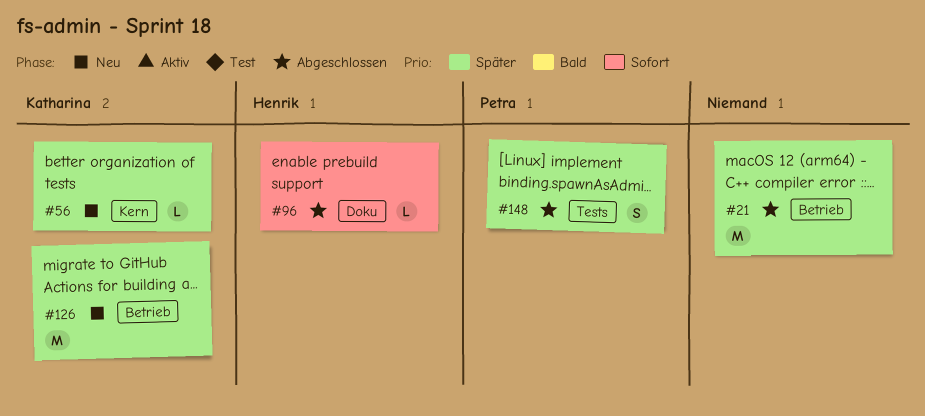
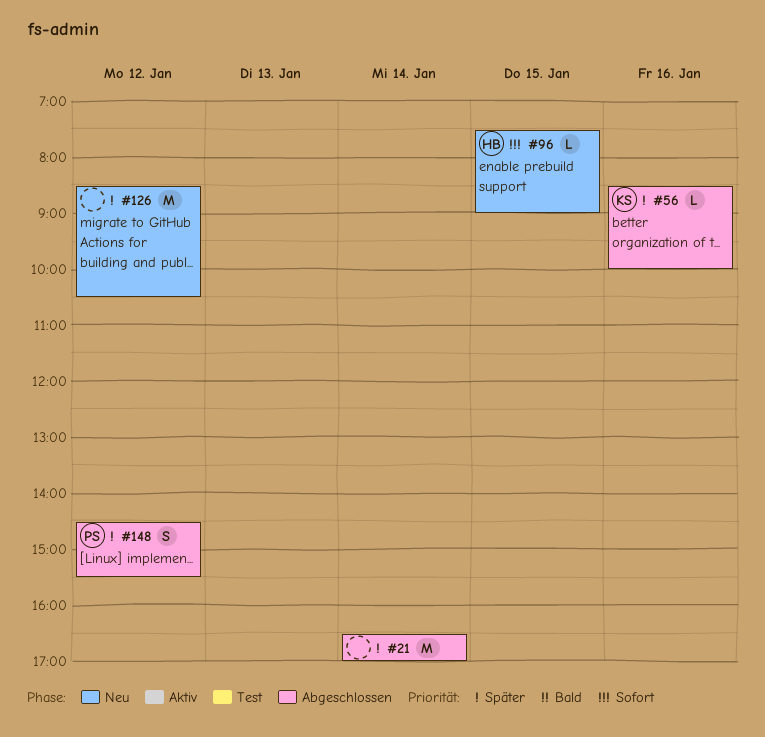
#56, status: Neu -> Abgeschlossen
#96, status: Abgeschlossen -> Neu
#126, owner: Katharina -> none

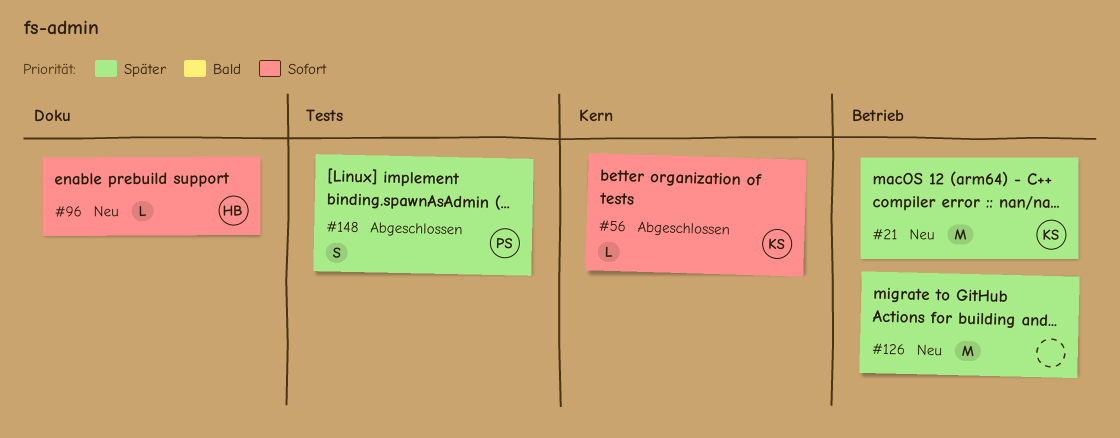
#21, status: Abgeschlossen -> Neu
#21, owner: none -> KS
#56, priority: Später -> Sofort

